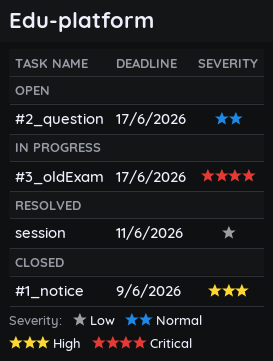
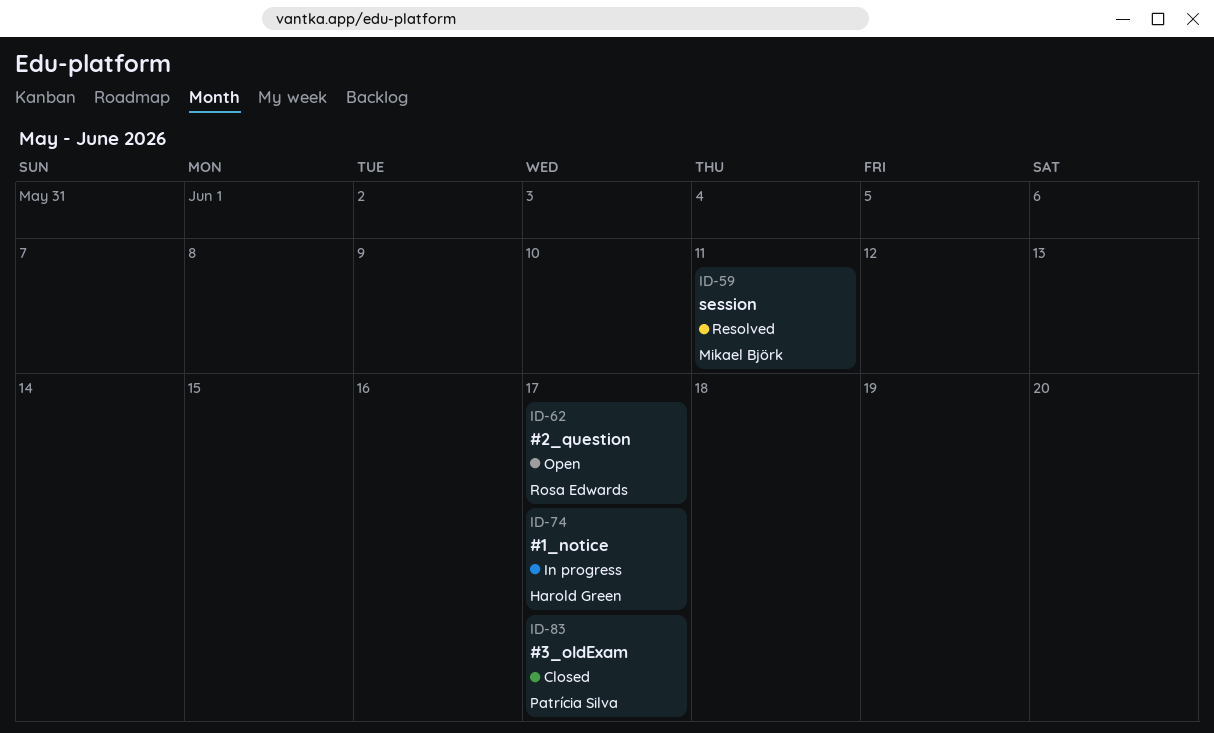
#1_notice, status: Closed -> In progress
#1_notice, due: Jun 9 -> Jun 17
#3_oldExam, status: In progress -> Closed

